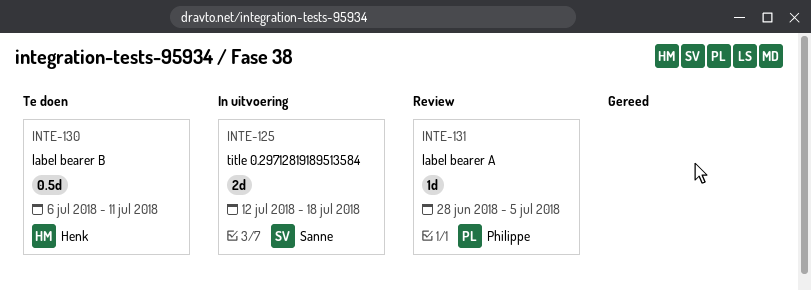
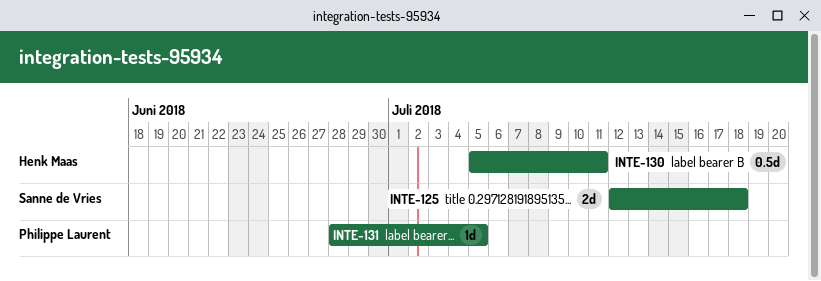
INTE-130, start: Jul 6 -> Jul 5

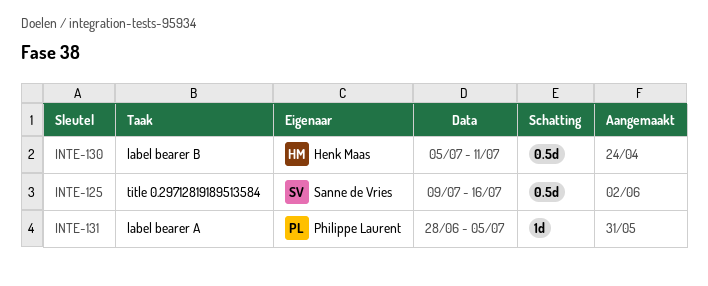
INTE-125, estimate: 2d -> 0.5d
INTE-125, start: Jul 12 -> Jul 9
INTE-125, due: Jul 18 -> Jul 16

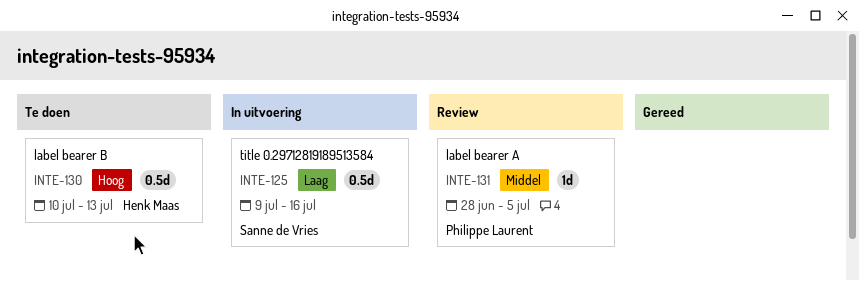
INTE-130, start: Jul 5 -> Jul 10
INTE-130, due: Jul 11 -> Jul 13

